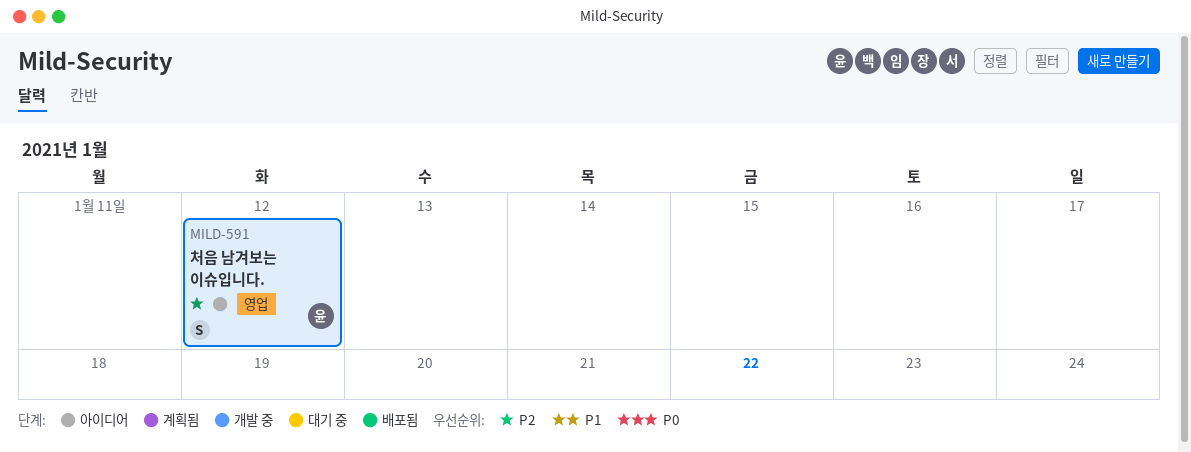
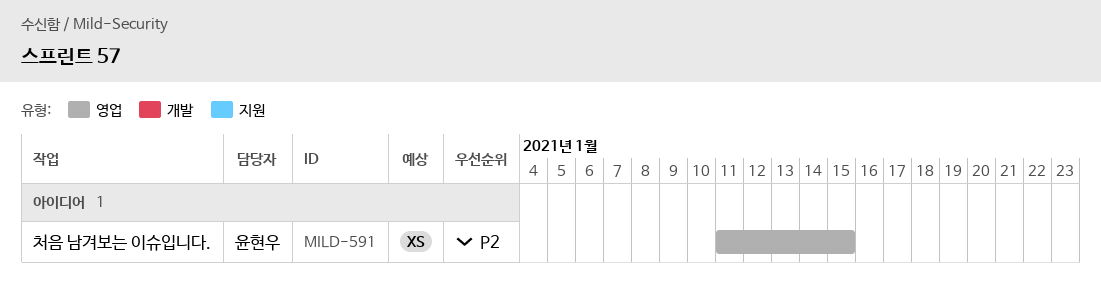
MILD-591, estimate: S -> XS
MILD-591, due: Jan 12 -> Jan 15

